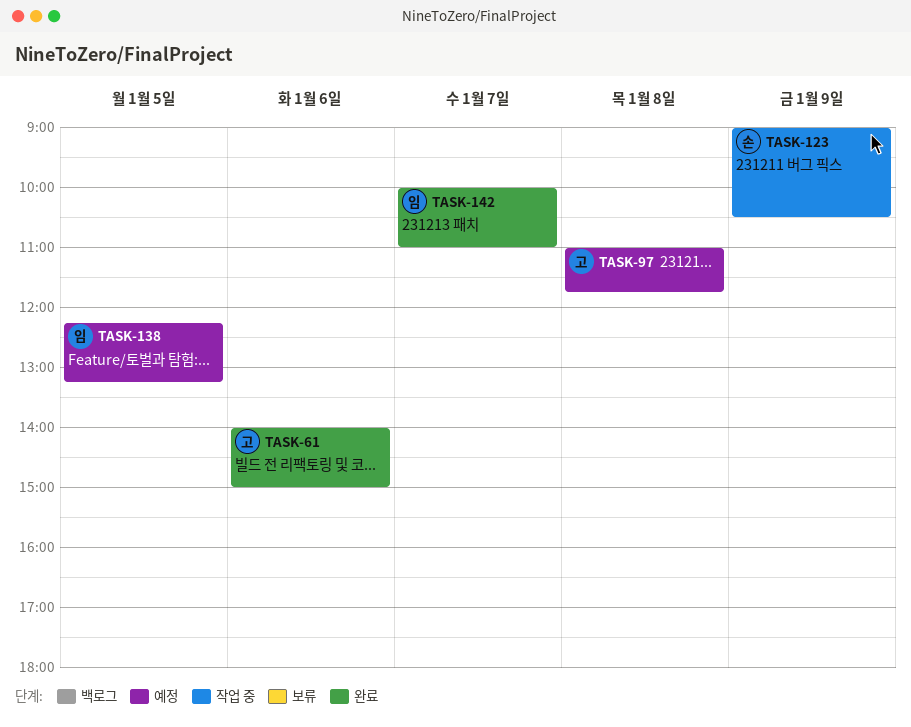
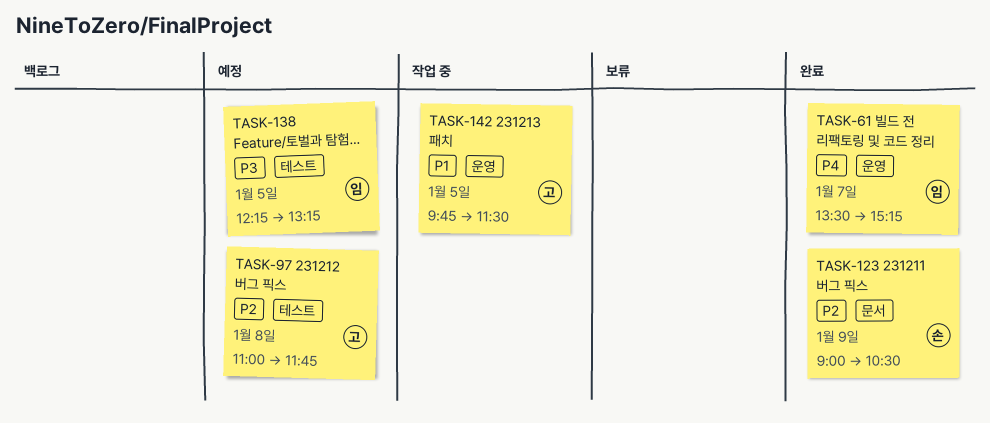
TASK-61, owner: 고 -> 임
TASK-61, day: Jan 6 -> Jan 7
TASK-61, begins: 14:00 -> 13:30
TASK-61, ends: 15:00 -> 15:15
TASK-123, status: 작업 중 -> 완료
TASK-142, status: 완료 -> 작업 중
TASK-142, owner: 임 -> 고
TASK-142, day: Jan 7 -> Jan 5
TASK-142, begins: 10:00 -> 09:45
TASK-142, ends: 11:00 -> 11:30

